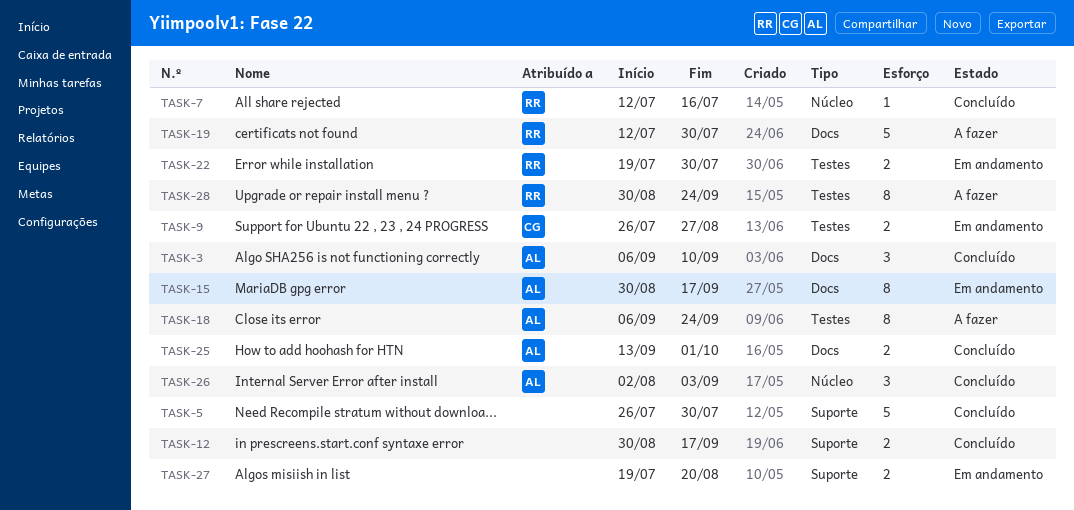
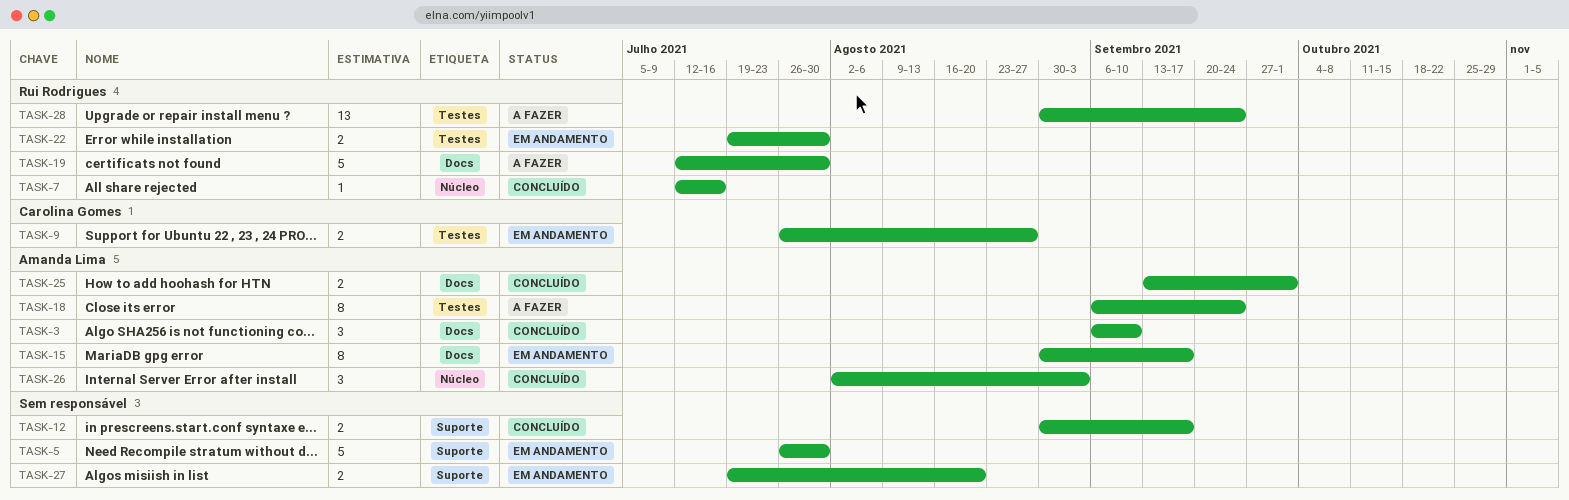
TASK-5, status: Concluído -> Em andamento
TASK-28, estimate: 8 -> 13

